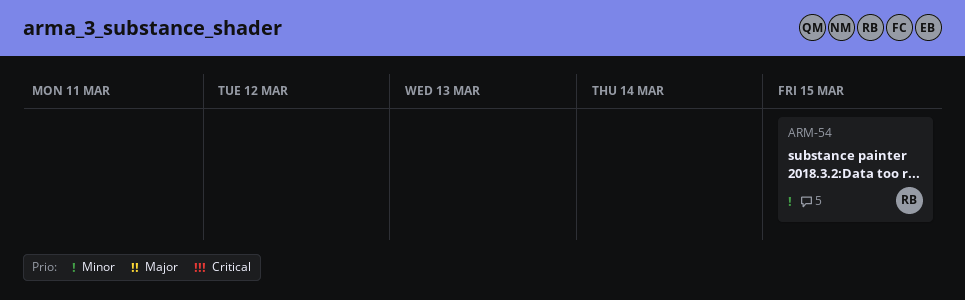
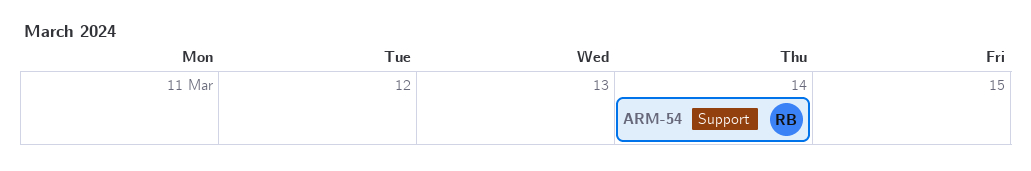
ARM-54, due: Mar 15 -> Mar 14

